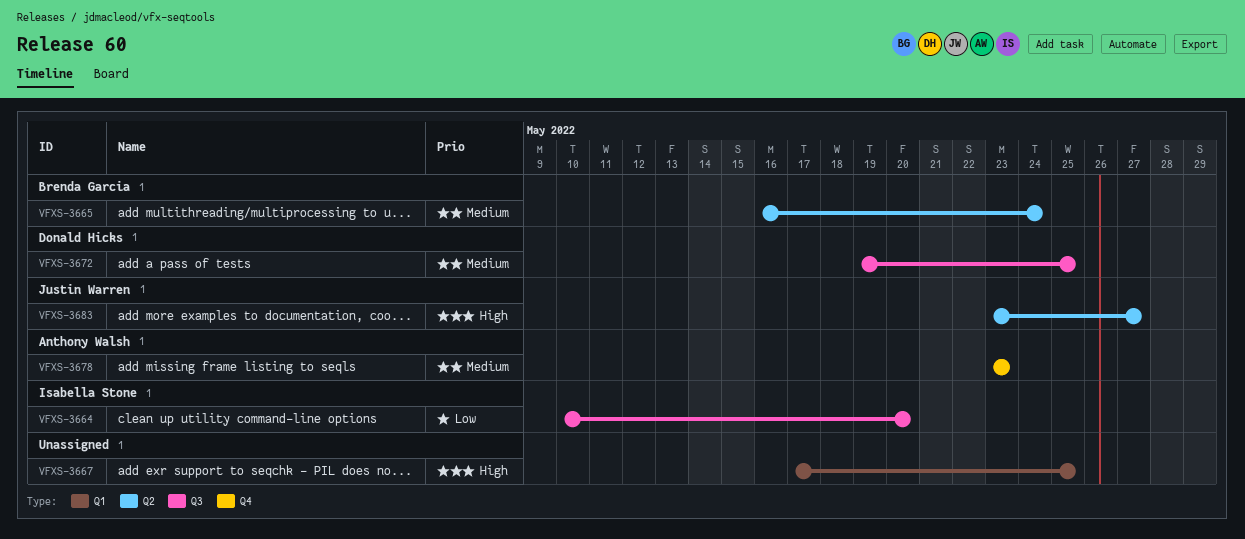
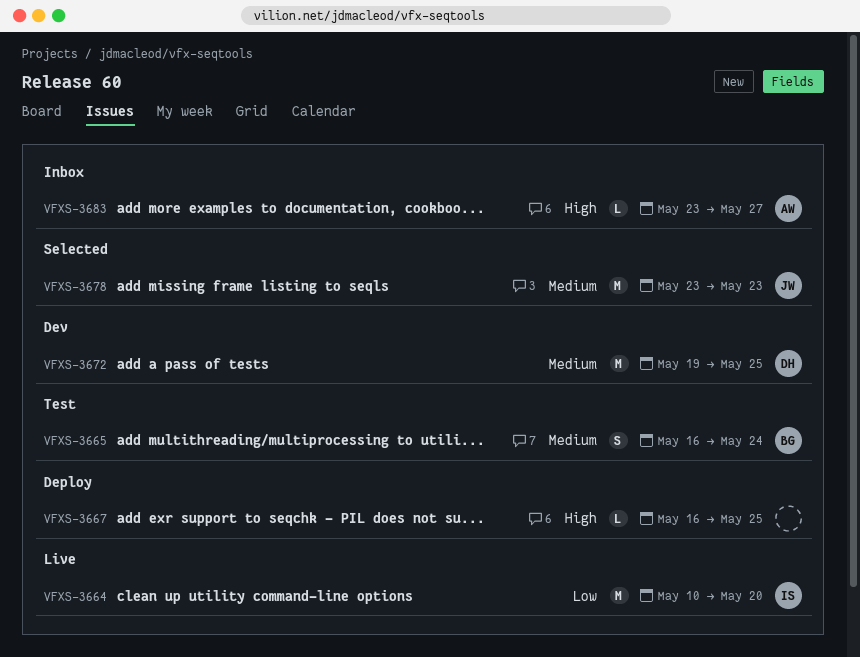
VFXS-3667, start: May 17 -> May 16
VFXS-3678, owner: Anthony Walsh -> Justin Warren
VFXS-3683, owner: Justin Warren -> Anthony Walsh

